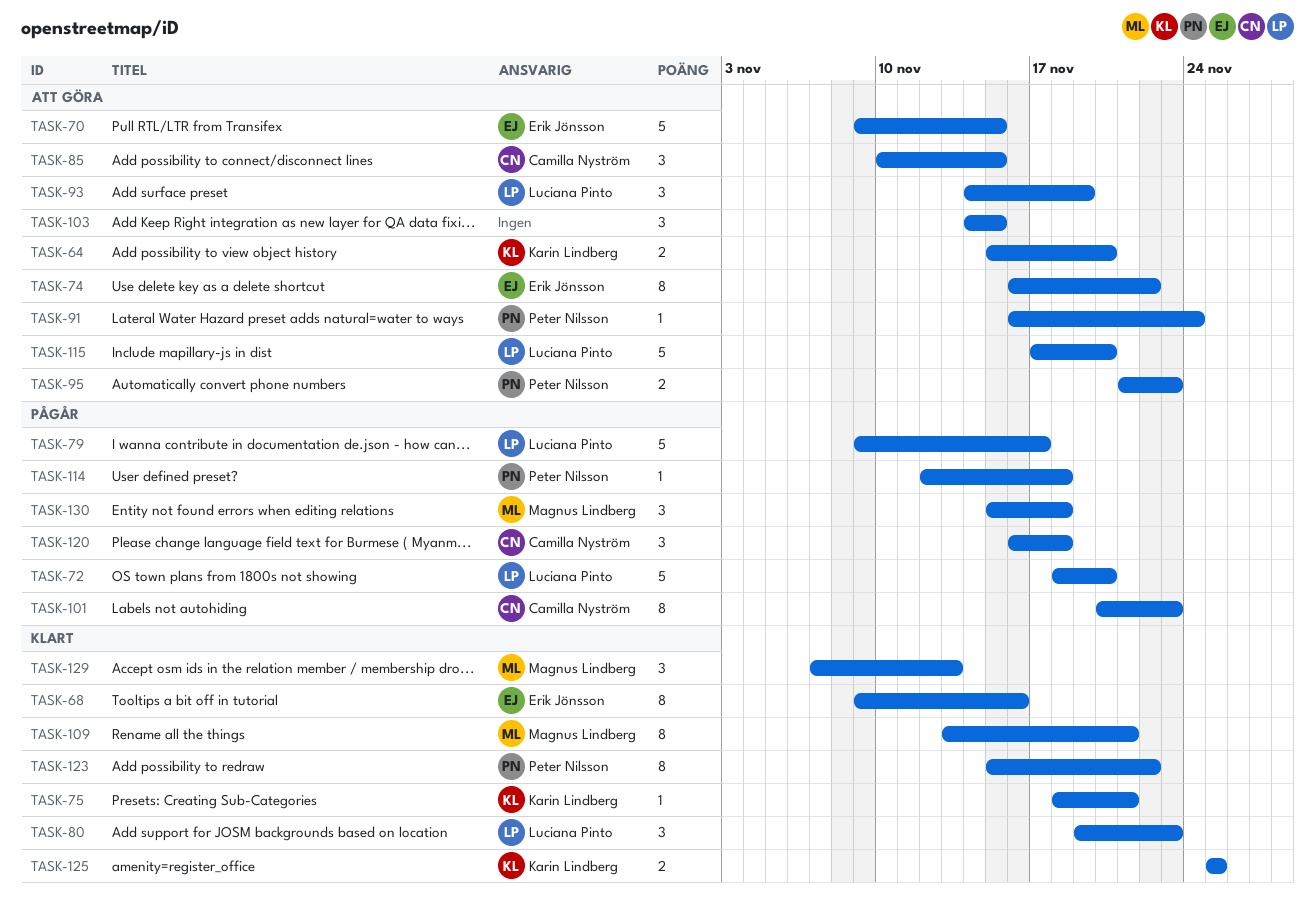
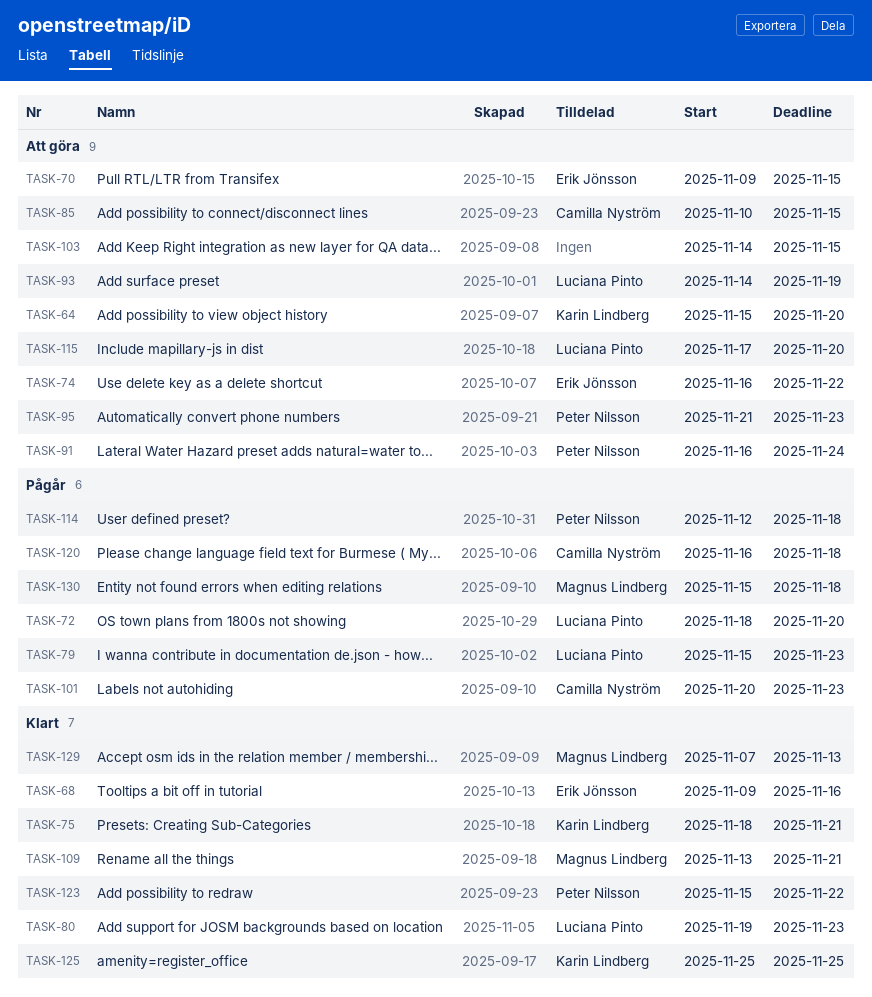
TASK-79, start: Nov 9 -> Nov 15
TASK-79, due: Nov 17 -> Nov 23

